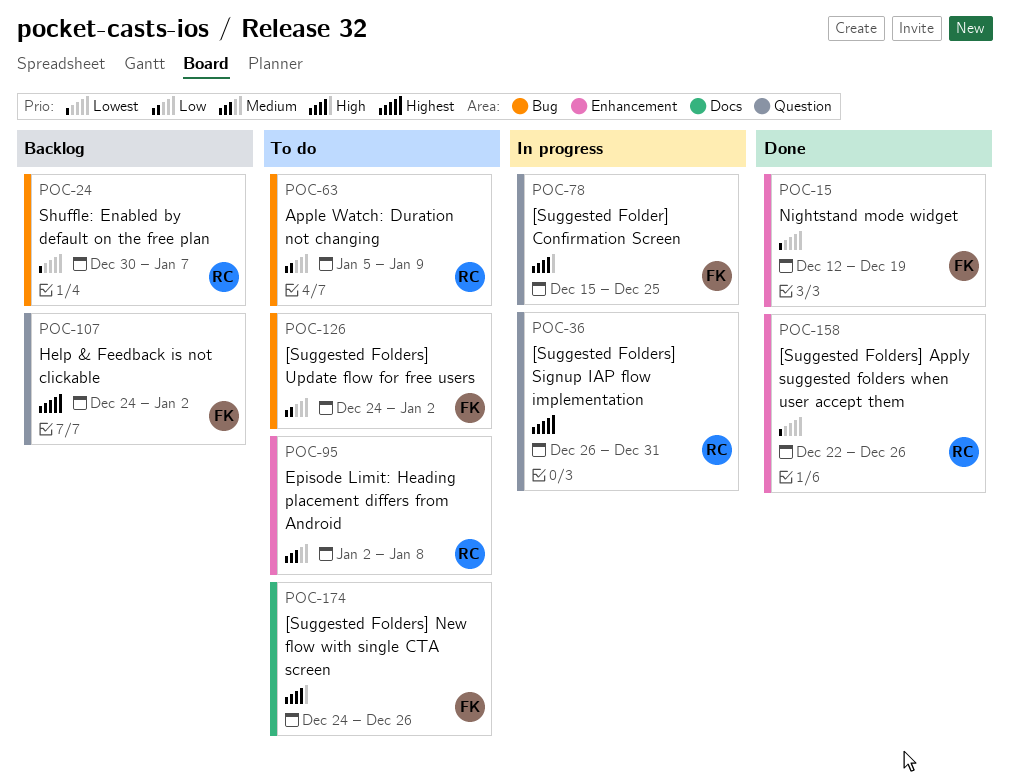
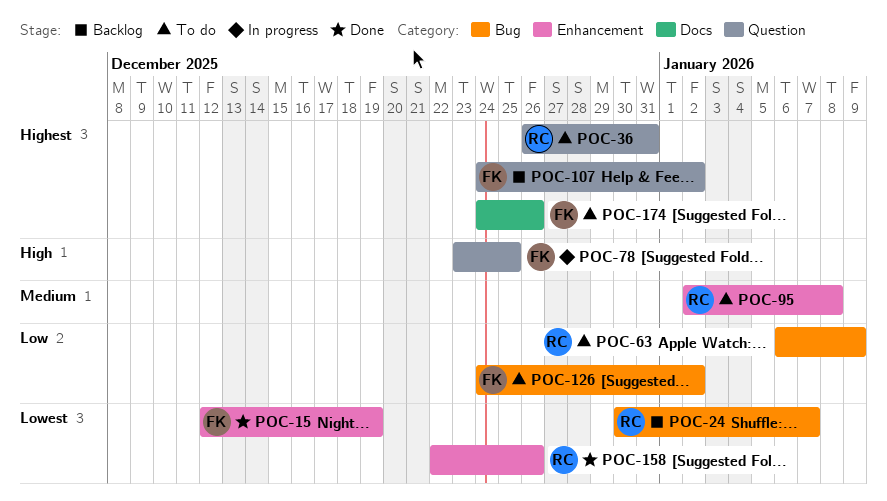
POC-36, status: In progress -> To do
POC-63, start: Jan 5 -> Jan 6
POC-78, start: Dec 15 -> Dec 23
POC-174, priority: High -> Highest

